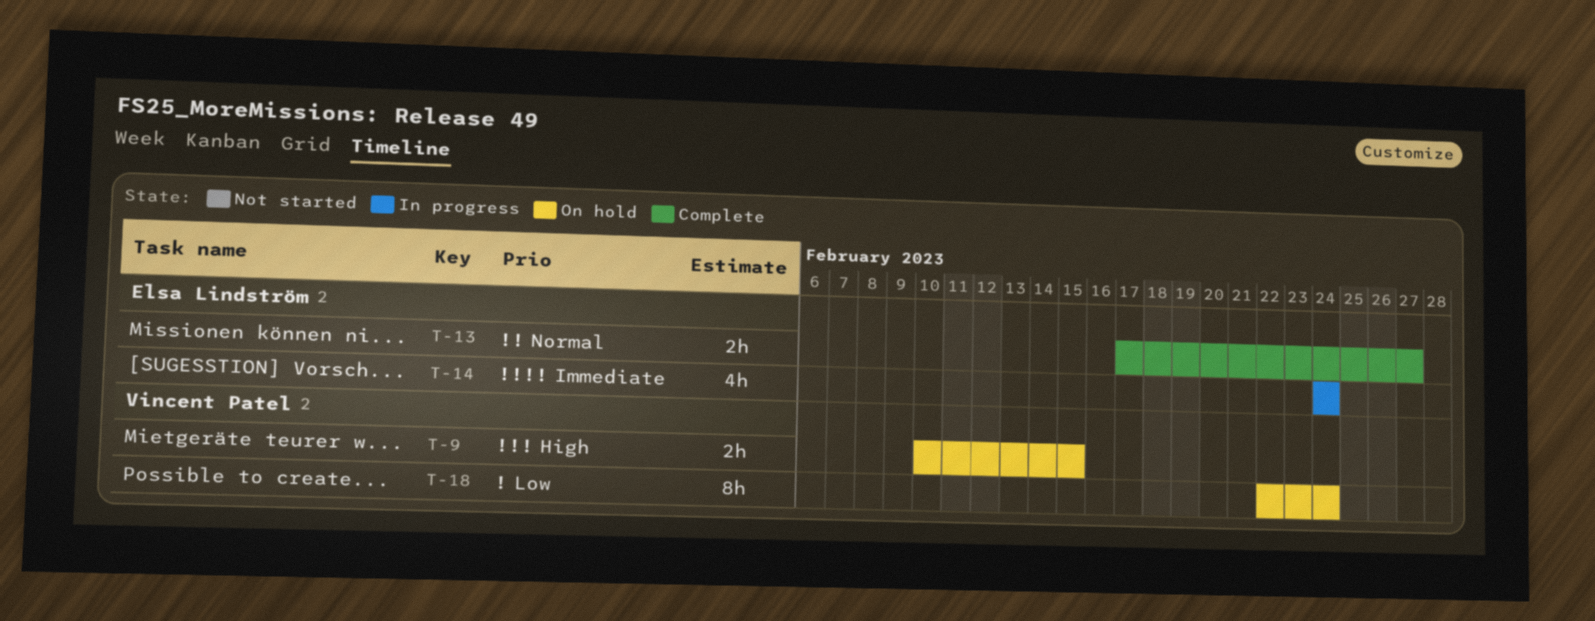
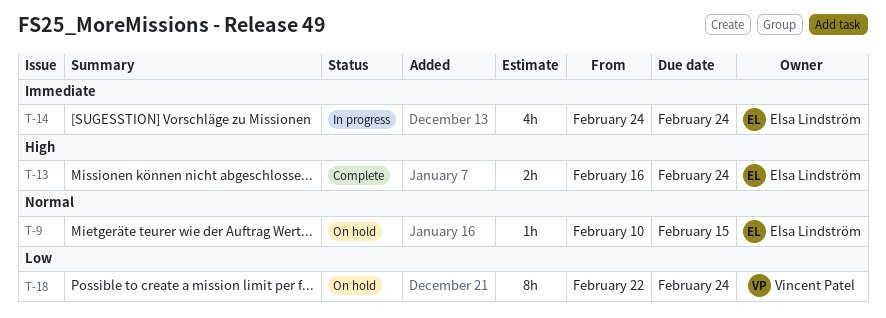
T-9, owner: Vincent Patel -> Elsa Lindström
T-9, priority: High -> Normal
T-9, estimate: 2h -> 1h
T-13, priority: Normal -> High
T-13, start: Feb 17 -> Feb 16
T-13, due: Feb 27 -> Feb 24

